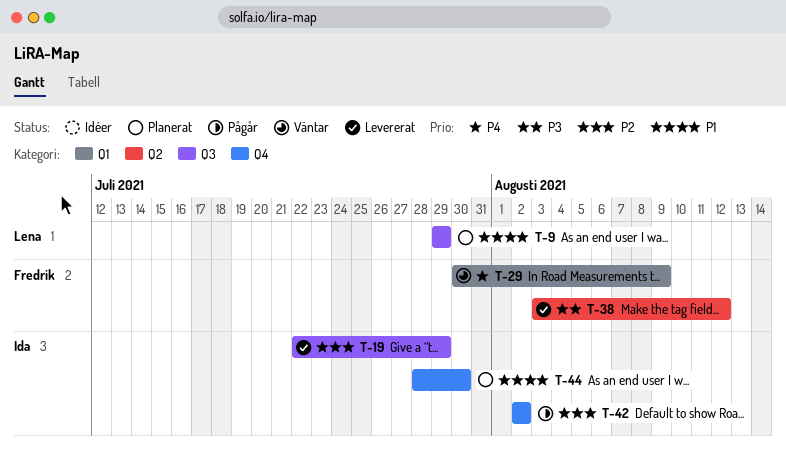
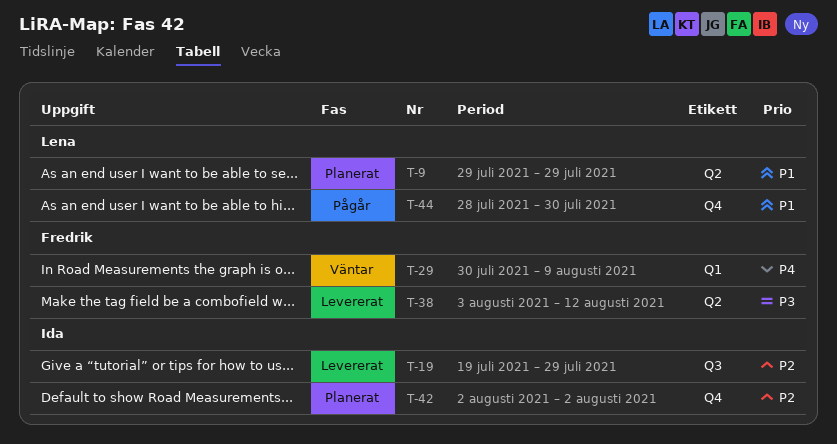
T-9, label: Q3 -> Q2
T-19, start: Jul 22 -> Jul 19
T-42, status: Pågår -> Planerat
T-44, status: Planerat -> Pågår
T-44, owner: Ida -> Lena

